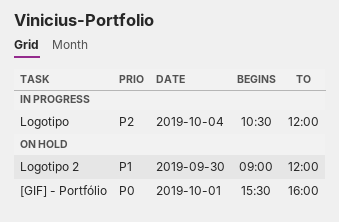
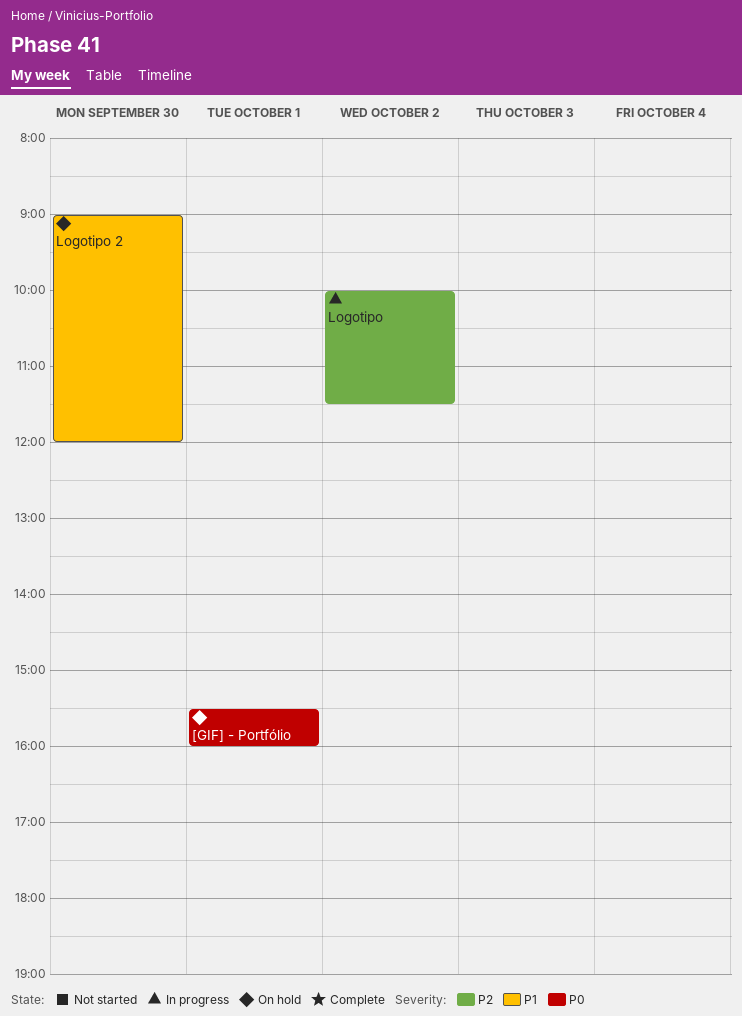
Logotipo, day: Oct 4 -> Oct 2
Logotipo, begins: 10:30 -> 10:00
Logotipo, ends: 12:00 -> 11:30

